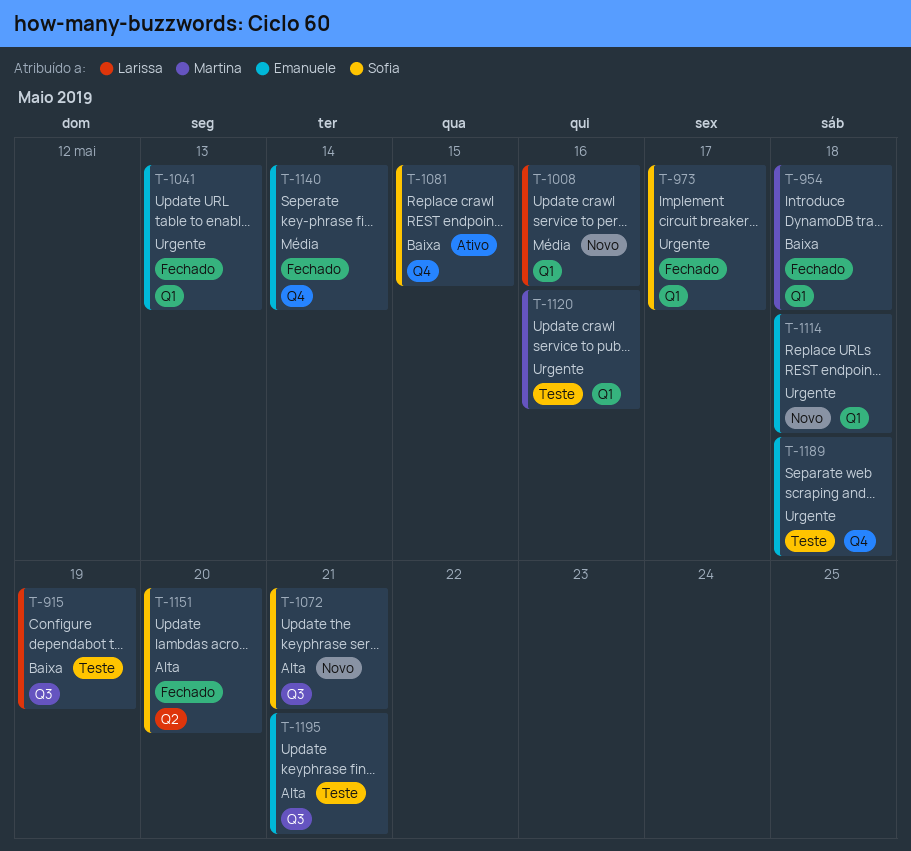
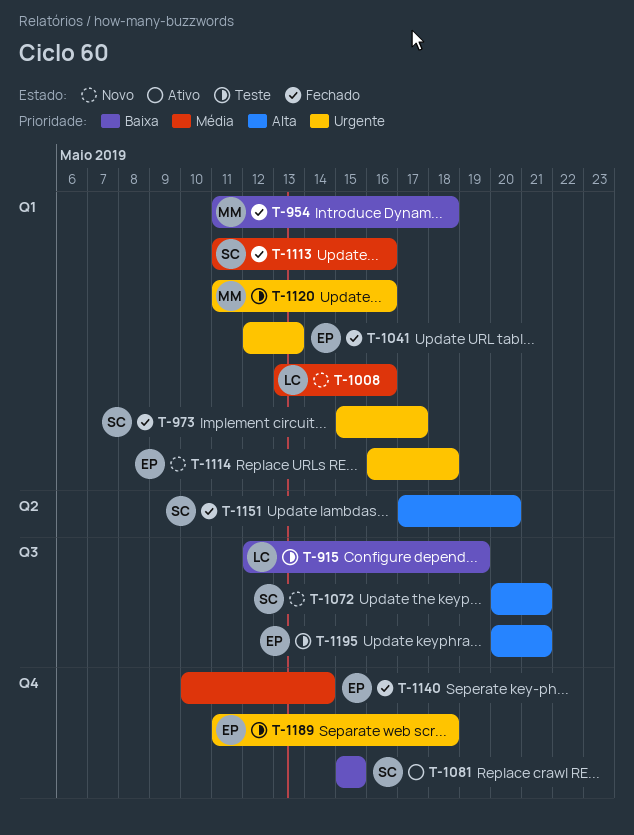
T-1113: none -> present

